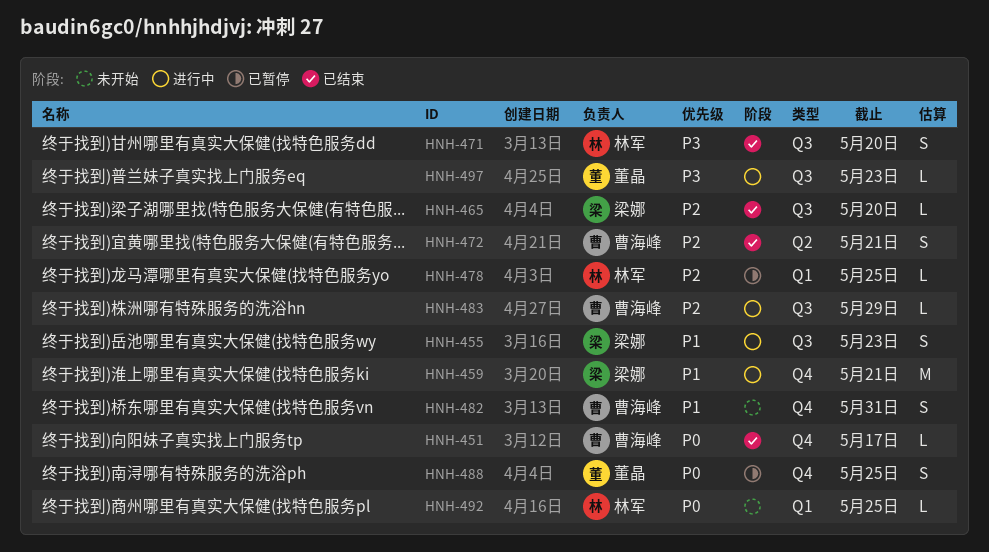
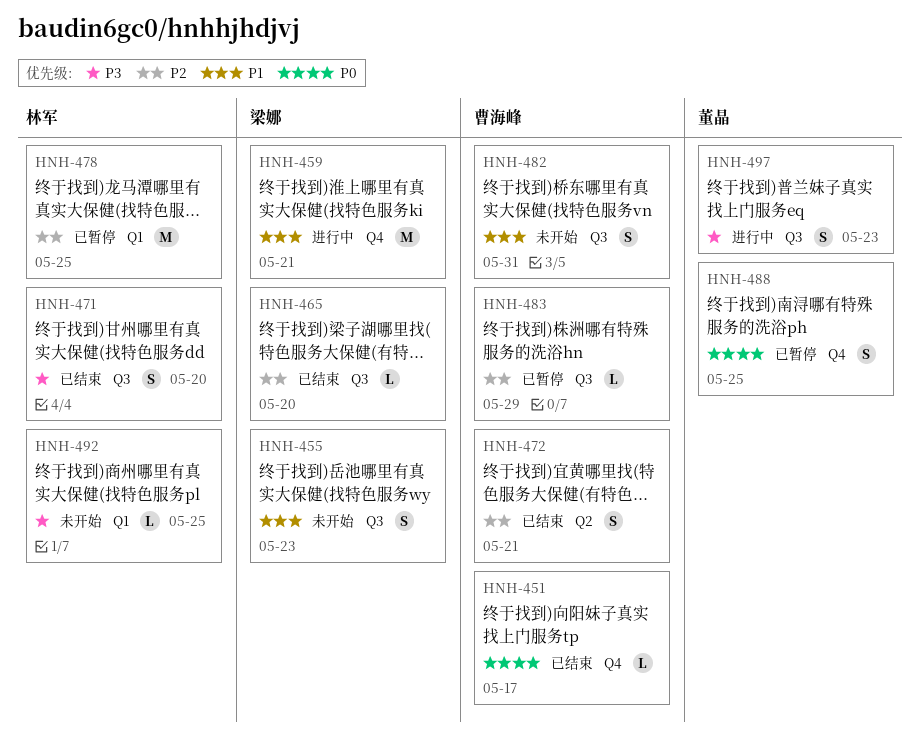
HNH-455, status: 进行中 -> 未开始
HNH-478, estimate: L -> M
HNH-482, label: Q4 -> Q3
HNH-483, status: 进行中 -> 已暂停
HNH-492, priority: P0 -> P3
HNH-497, estimate: L -> S

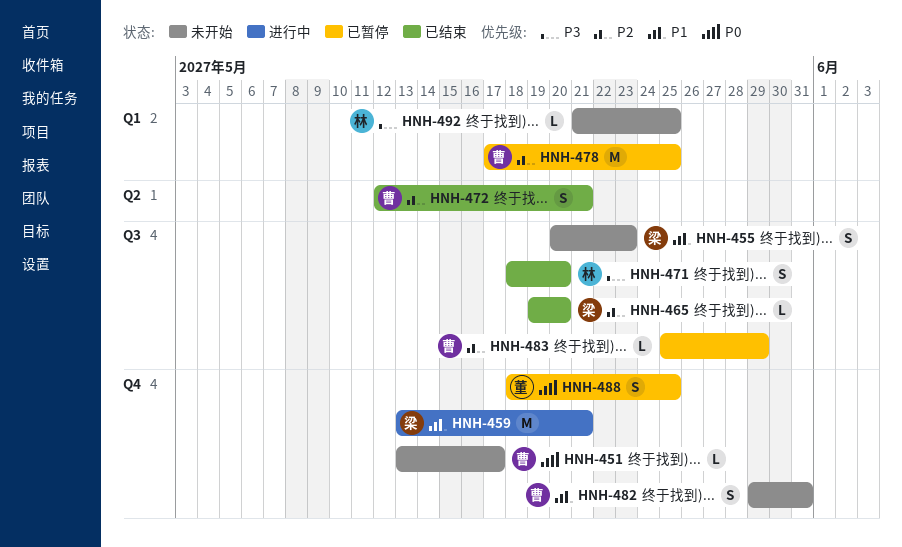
HNH-451, status: 已结束 -> 未开始
HNH-478, owner: 林军 -> 曹海峰
HNH-482, label: Q3 -> Q4
HNH-497: present -> none

